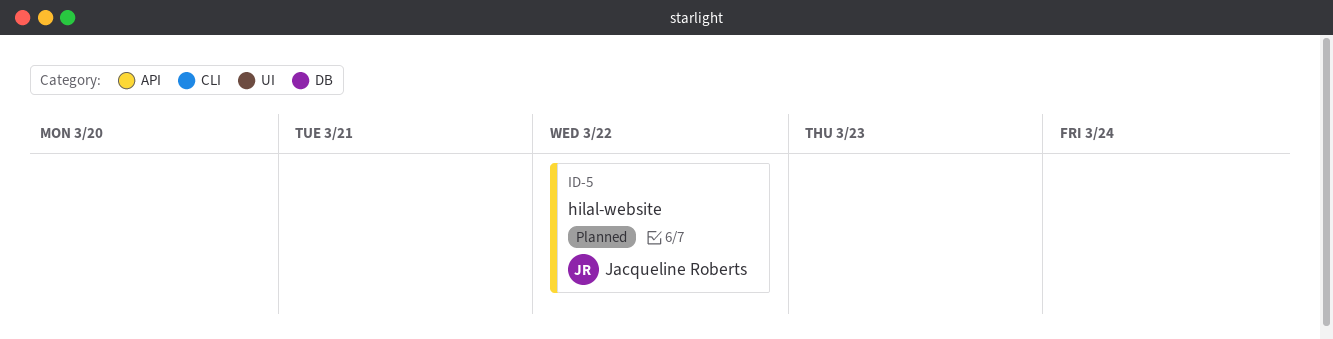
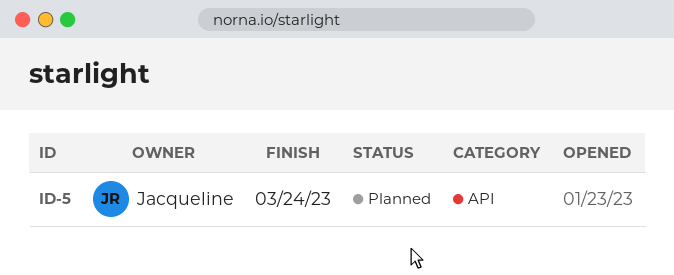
ID-5, due: Mar 22 -> Mar 24

